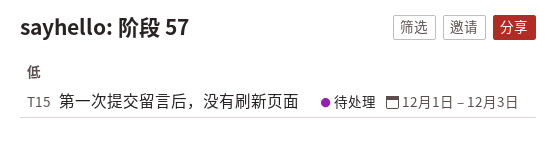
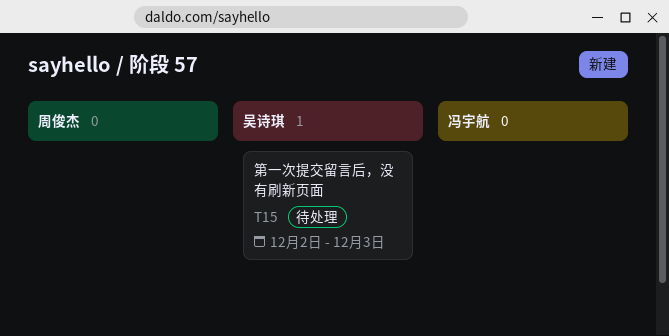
T15, start: Dec 1 -> Dec 2

